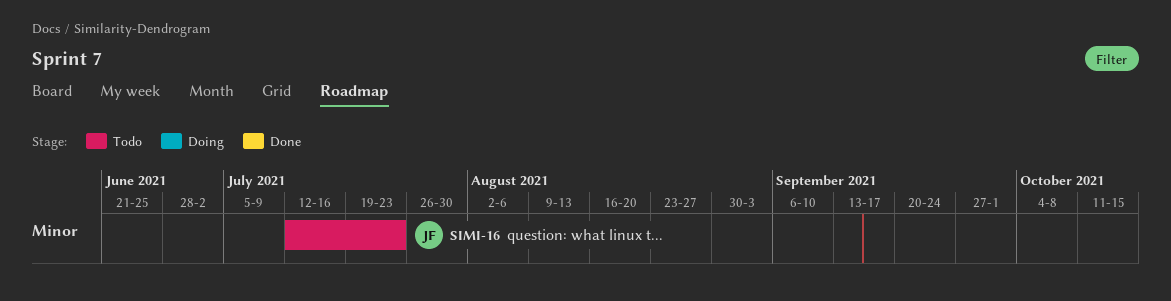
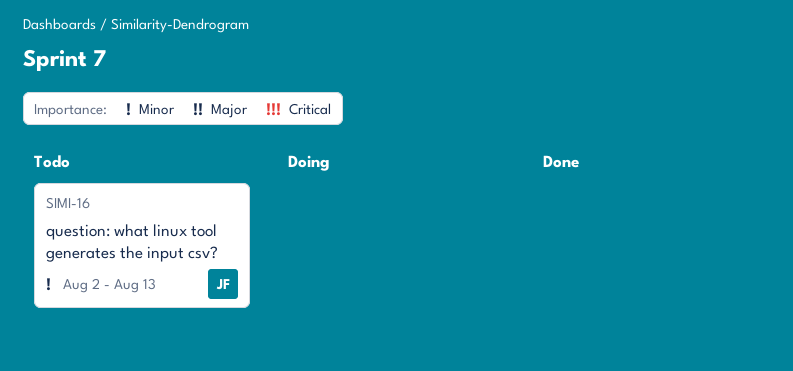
SIMI-16, start: Jul 12 -> Aug 2
SIMI-16, due: Jul 23 -> Aug 13

